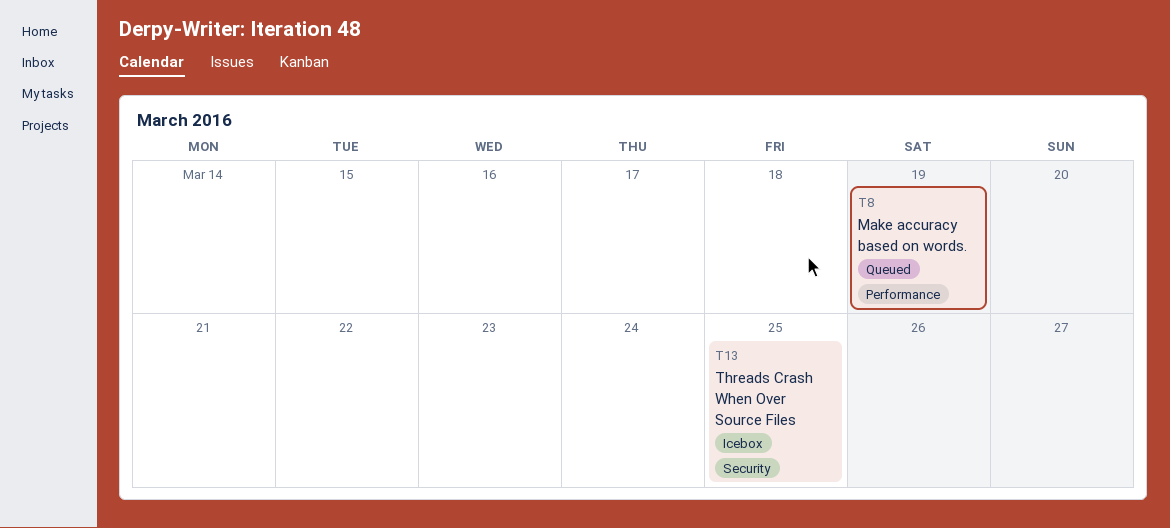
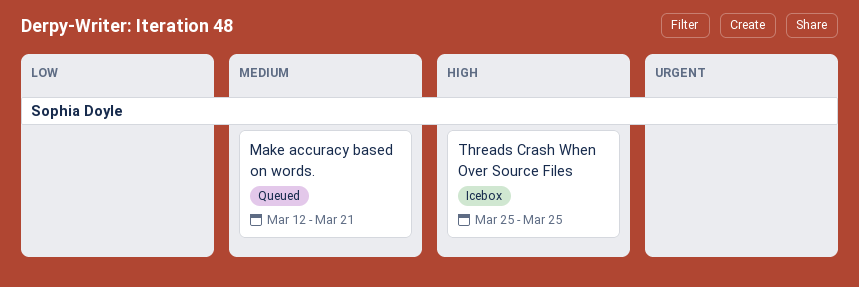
Make accuracy based on words., due: Mar 19 -> Mar 21

